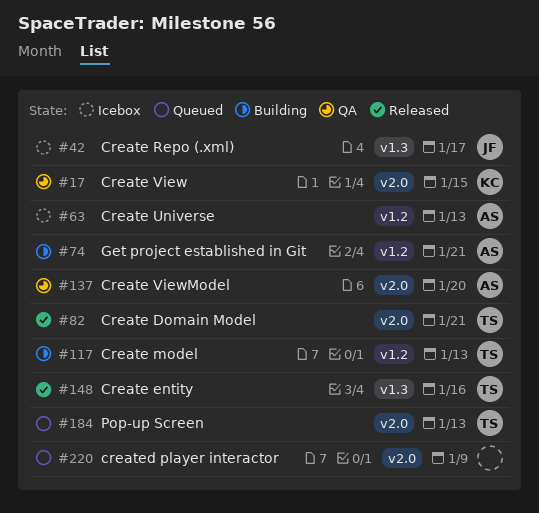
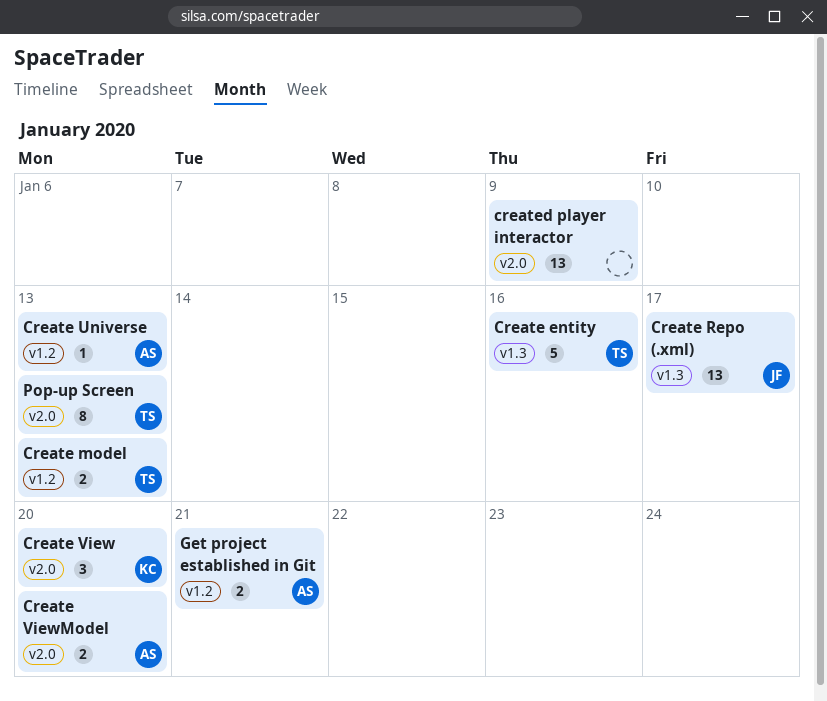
Create Domain Model: present -> none
Create View, due: Jan 15 -> Jan 20

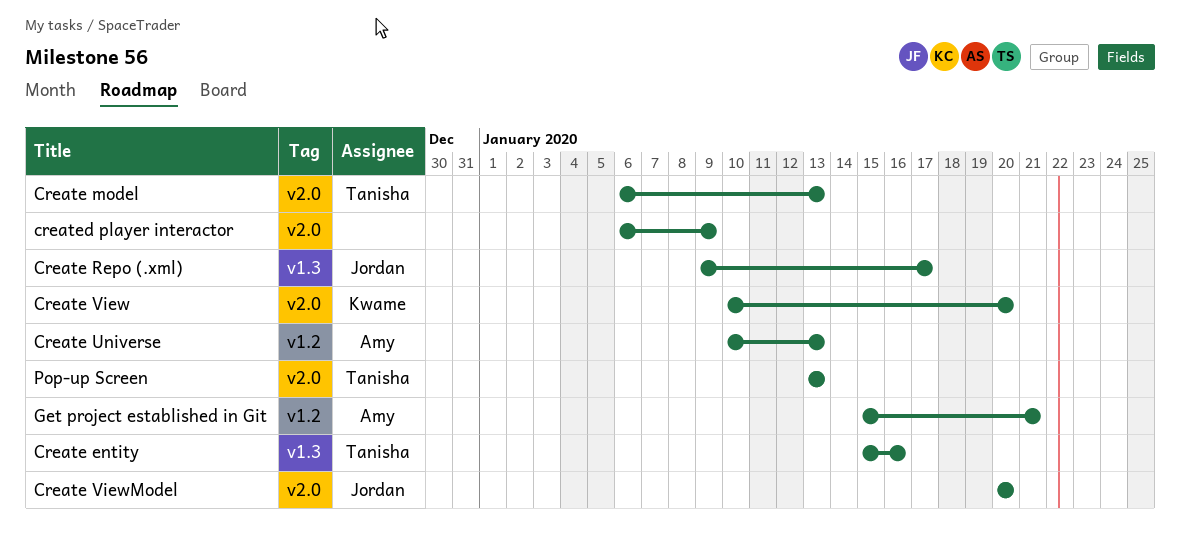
Create model, label: v1.2 -> v2.0
Create ViewModel, owner: Amy -> Jordan

